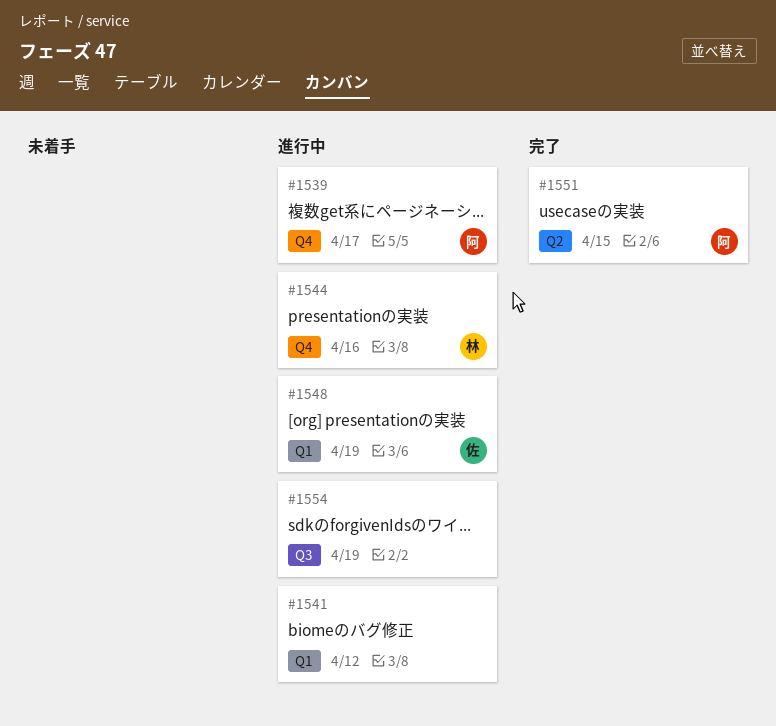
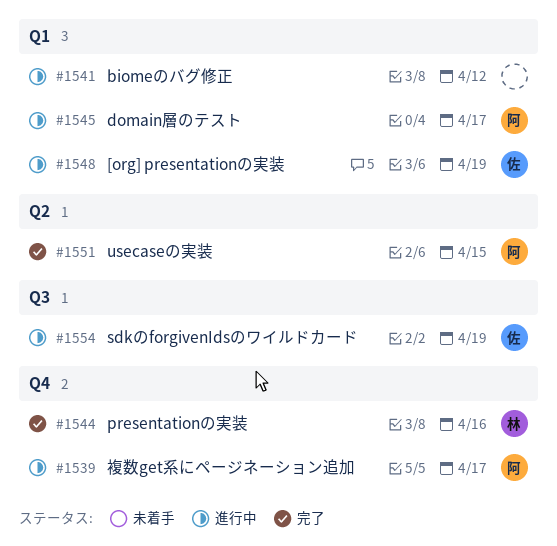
#1544, status: 進行中 -> 完了
#1545: none -> present
#1554, owner: none -> 佐

